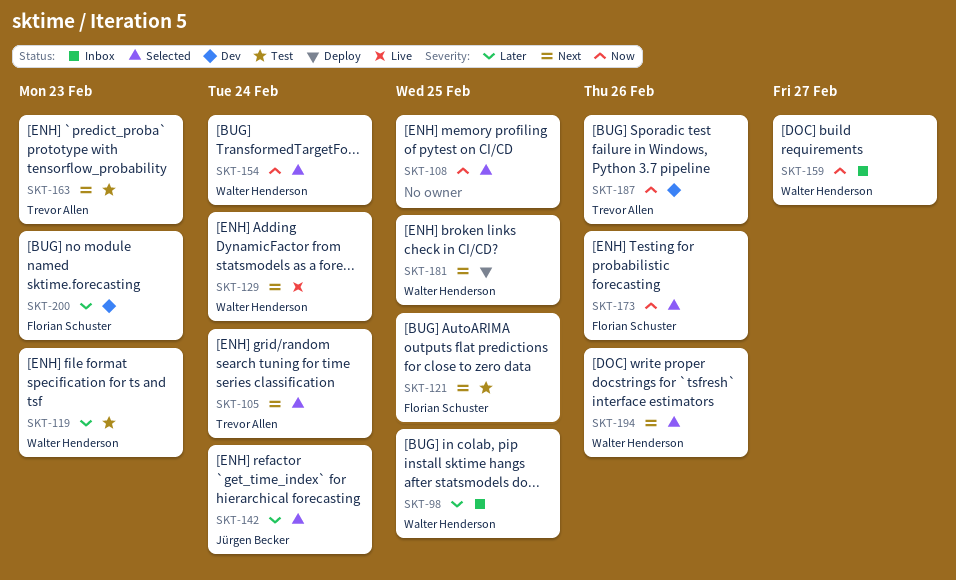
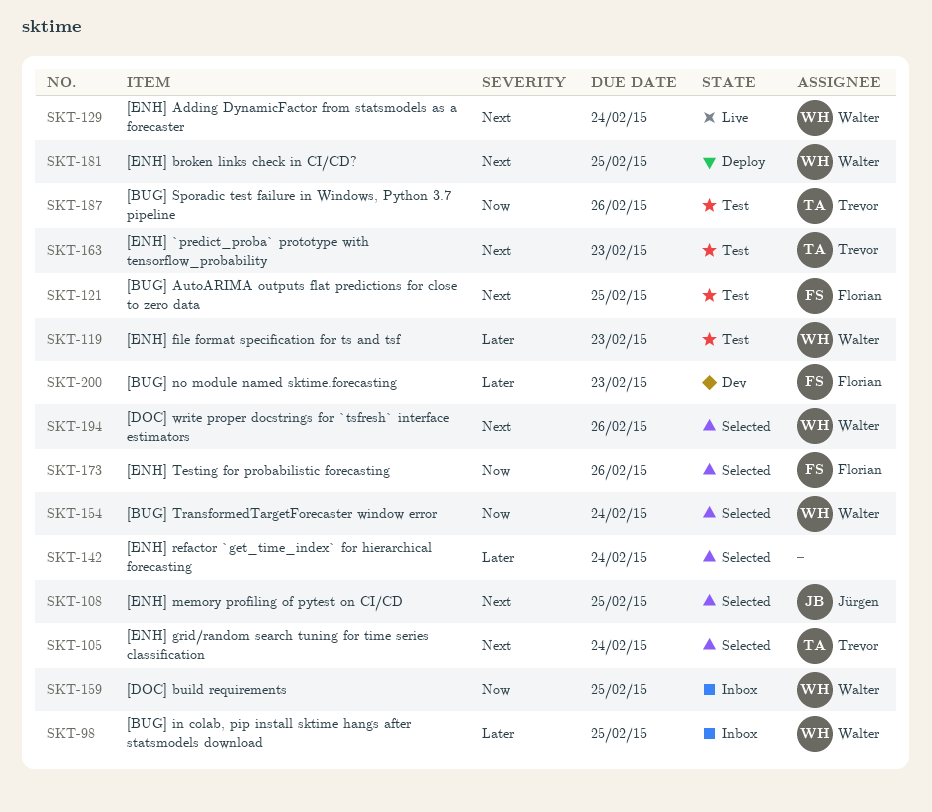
SKT-108, owner: none -> Jürgen Becker
SKT-108, priority: Now -> Next
SKT-142, owner: Jürgen Becker -> none
SKT-159, due: Feb 27 -> Feb 25
SKT-187, status: Dev -> Test

